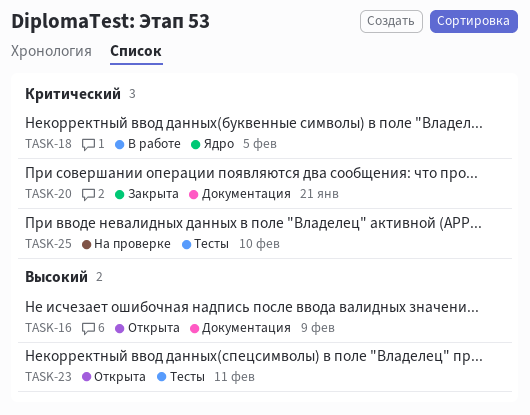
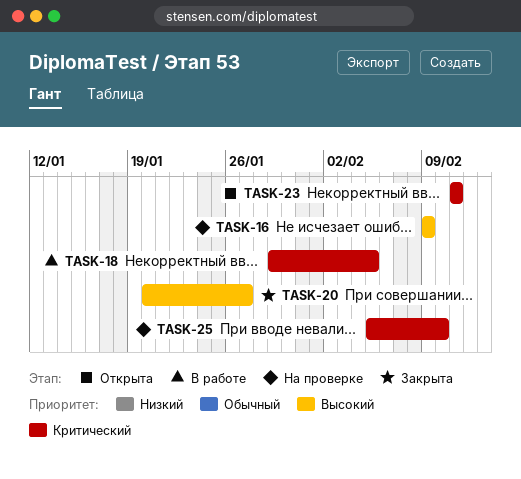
TASK-16, status: Открыта -> На проверке
TASK-20, priority: Критический -> Высокий
TASK-20, due: Jan 21 -> Jan 27
TASK-23, priority: Высокий -> Критический

